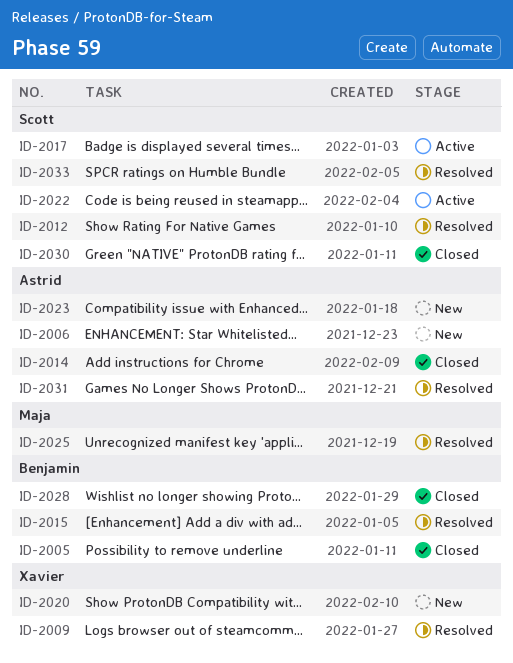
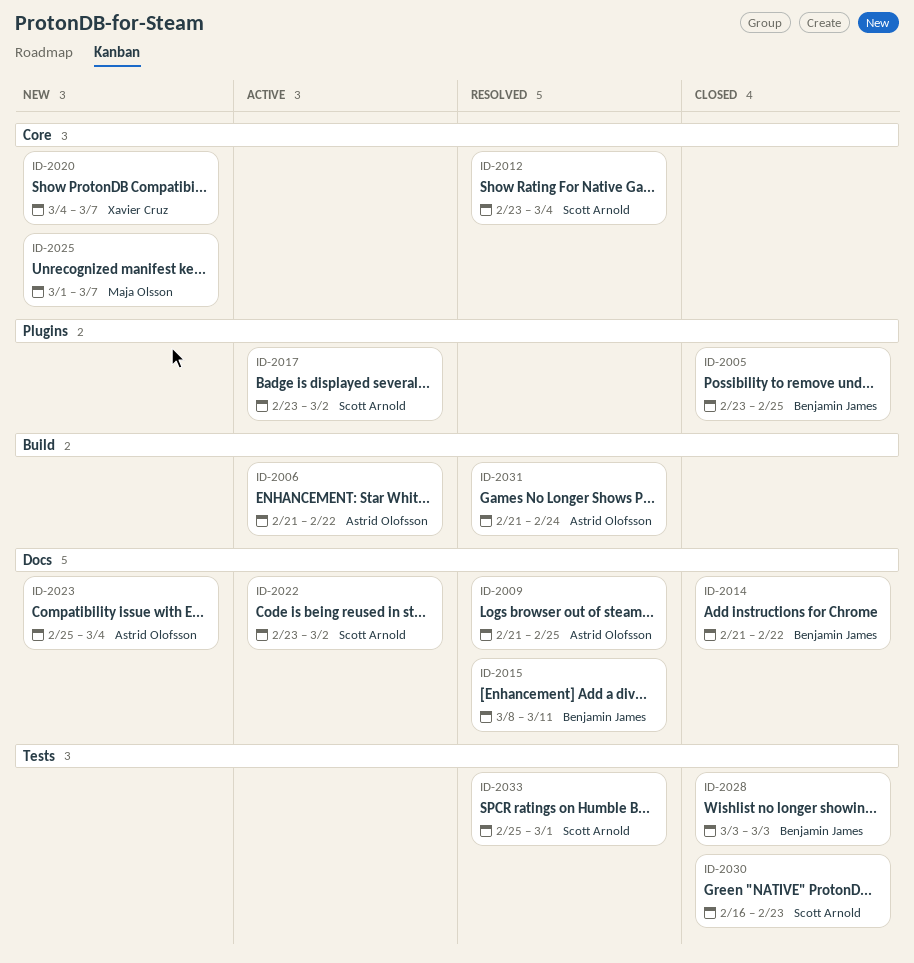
ID-2006, status: New -> Active
ID-2009, owner: Xavier Cruz -> Astrid Olofsson
ID-2014, owner: Astrid Olofsson -> Benjamin James
ID-2025, status: Resolved -> New

